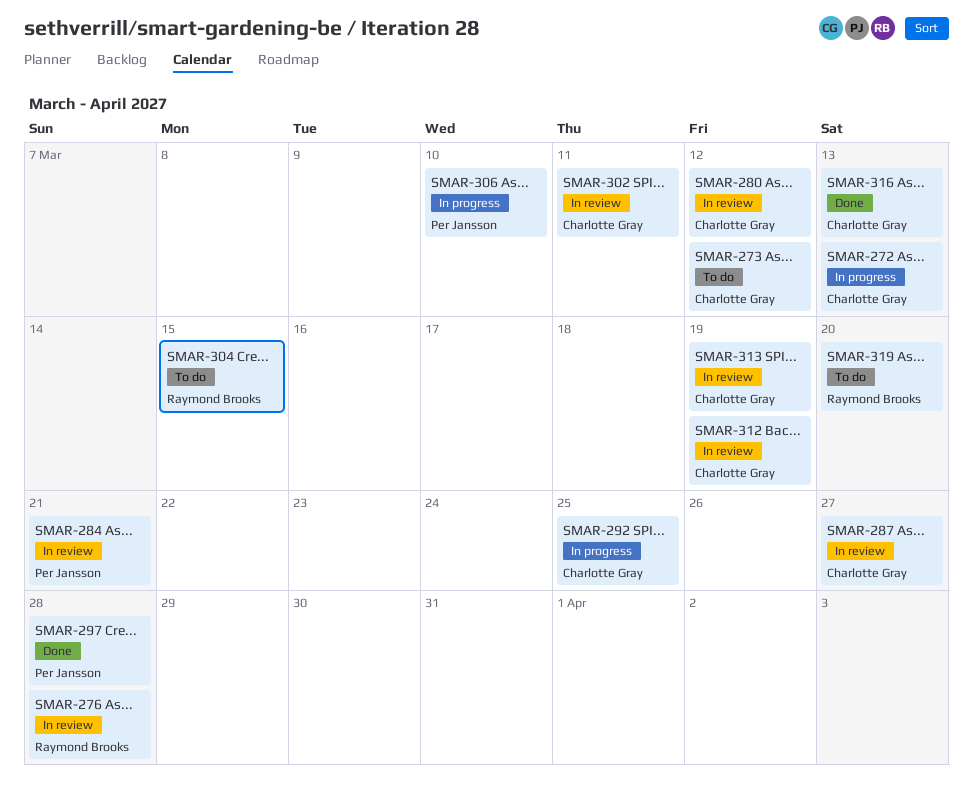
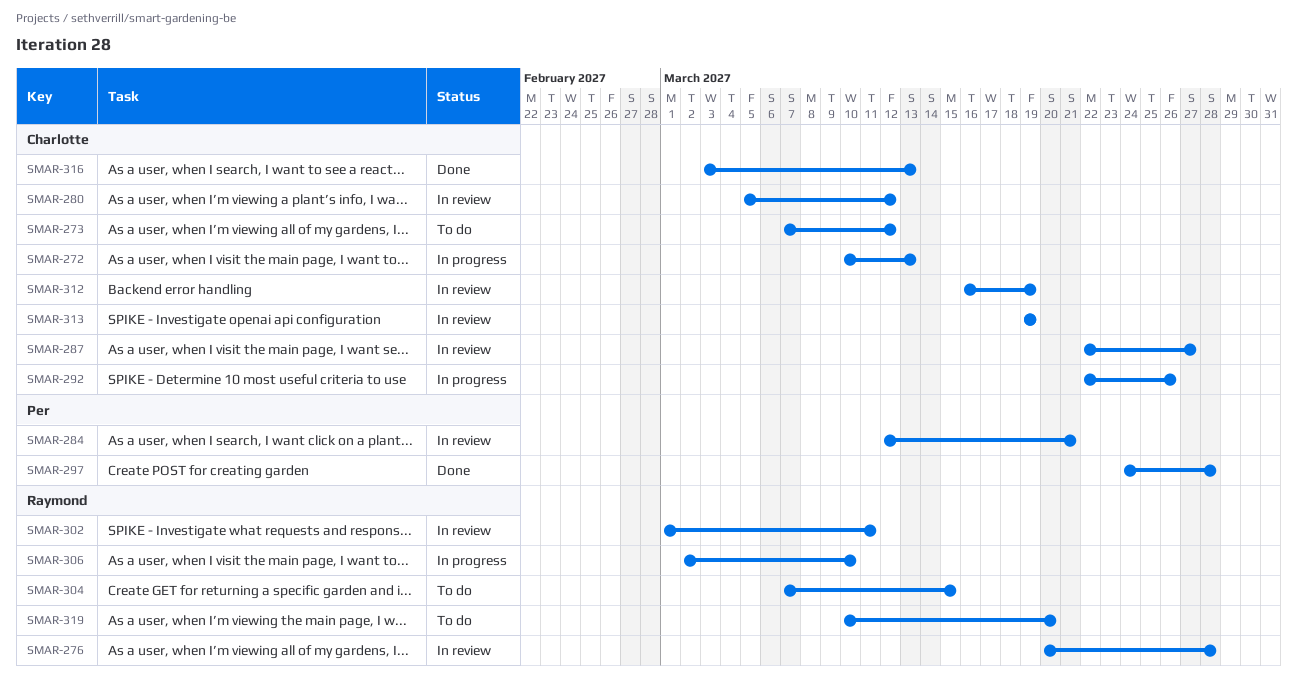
SMAR-292, due: Mar 25 -> Mar 26
SMAR-302, owner: Charlotte Gray -> Raymond Brooks
SMAR-306, owner: Per Jansson -> Raymond Brooks

